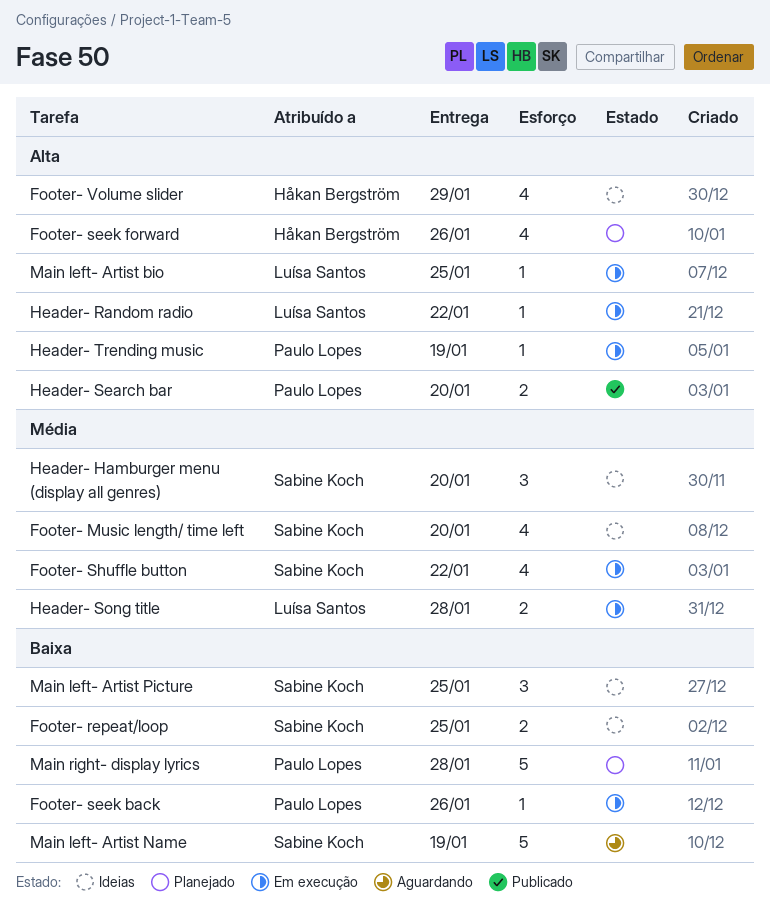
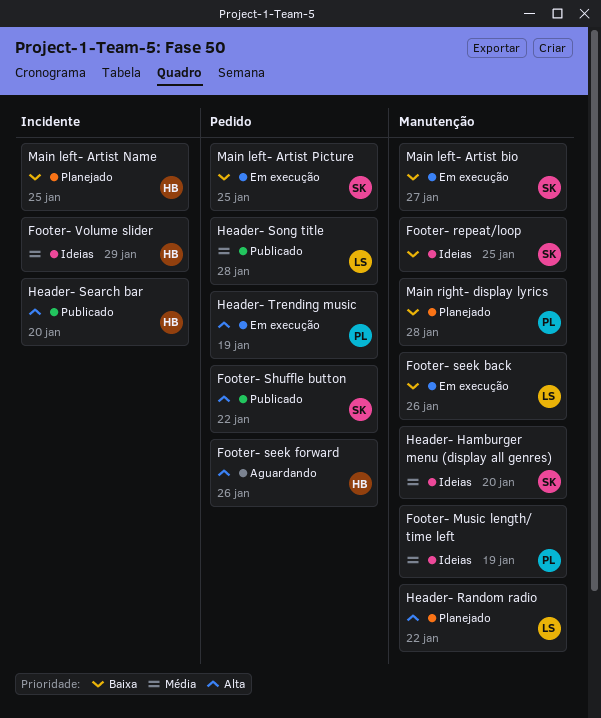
Footer- Music length/ time left, owner: Sabine Koch -> Paulo Lopes
Footer- Music length/ time left, due: Jan 20 -> Jan 19
Footer- seek back, owner: Paulo Lopes -> Luísa Santos
Footer- seek forward, status: Planejado -> Aguardando
Footer- Shuffle button, status: Em execução -> Publicado
Footer- Shuffle button, priority: Média -> Alta
Footer- Volume slider, priority: Alta -> Média
Header- Random radio, status: Em execução -> Planejado
Header- Search bar, owner: Paulo Lopes -> Håkan Bergström
Header- Song title, status: Em execução -> Publicado
Main left- Artist bio, owner: Luísa Santos -> Sabine Koch
Main left- Artist bio, priority: Alta -> Baixa
Main left- Artist bio, due: Jan 25 -> Jan 27
Main left- Artist Name, status: Aguardando -> Planejado
Main left- Artist Name, owner: Sabine Koch -> Håkan Bergström
Main left- Artist Name, due: Jan 19 -> Jan 25
Main left- Artist Picture, status: Ideias -> Em execução

